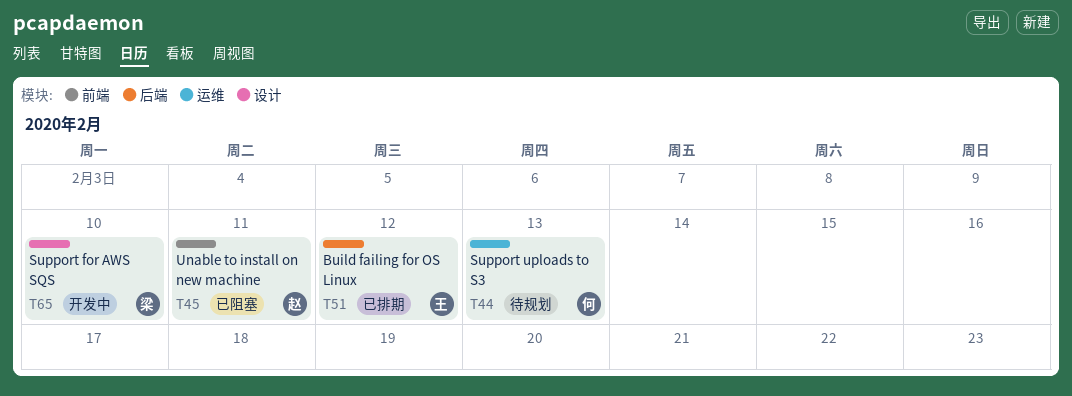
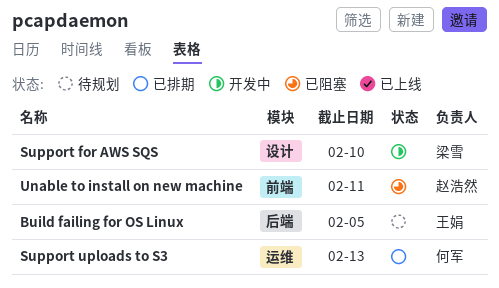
Build failing for OS Linux, status: 已排期 -> 待规划
Build failing for OS Linux, due: Feb 12 -> Feb 5
Support uploads to S3, status: 待规划 -> 已排期

